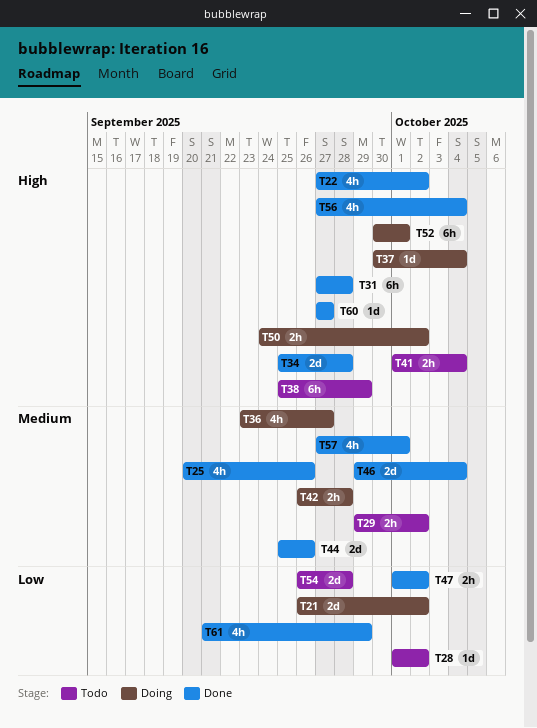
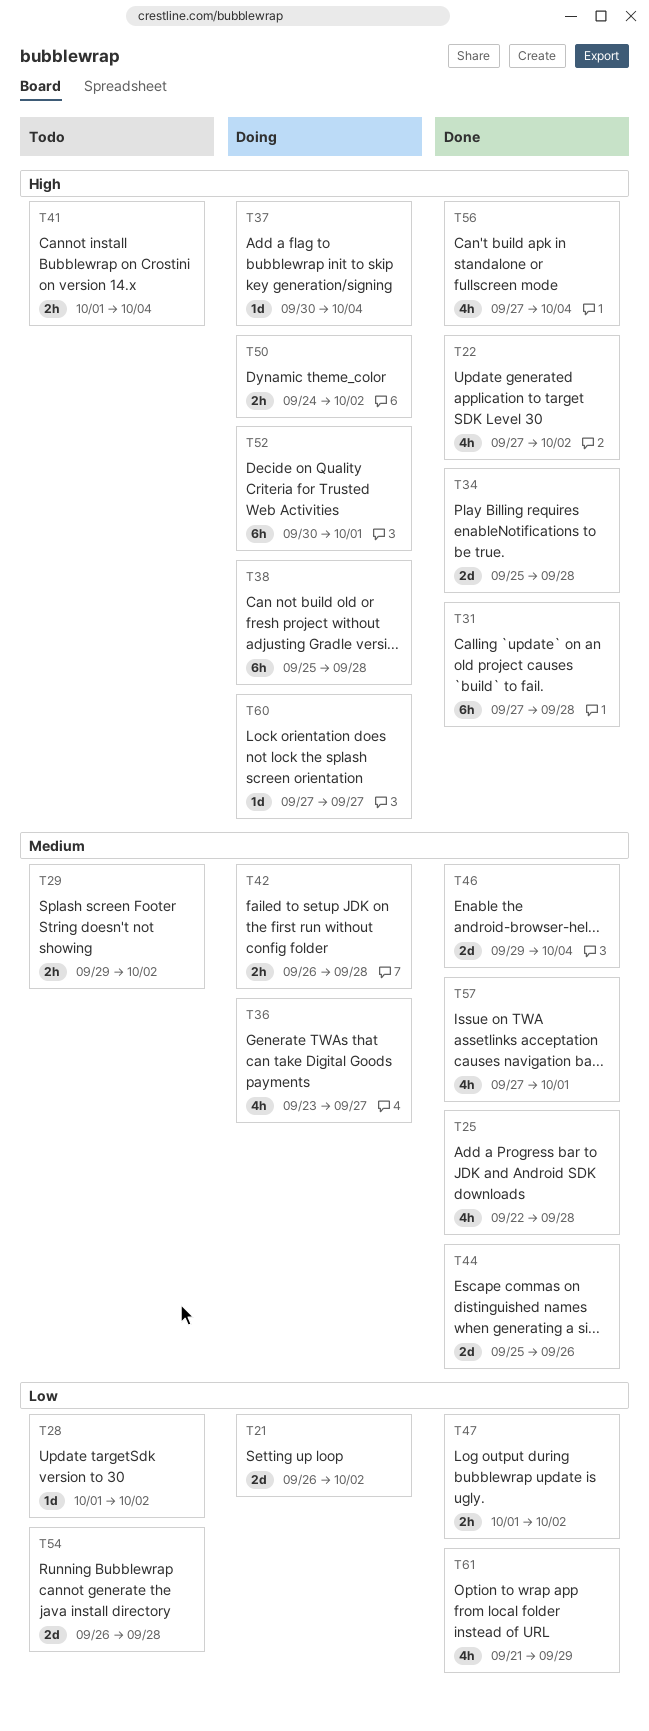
T25, start: Sep 20 -> Sep 22
T25, due: Sep 26 -> Sep 28
T38, status: Todo -> Doing
T38, due: Sep 29 -> Sep 28
T60, status: Done -> Doing

